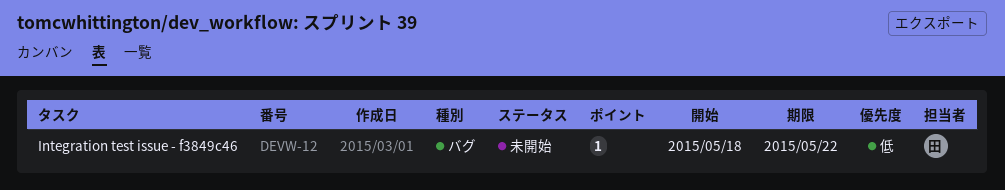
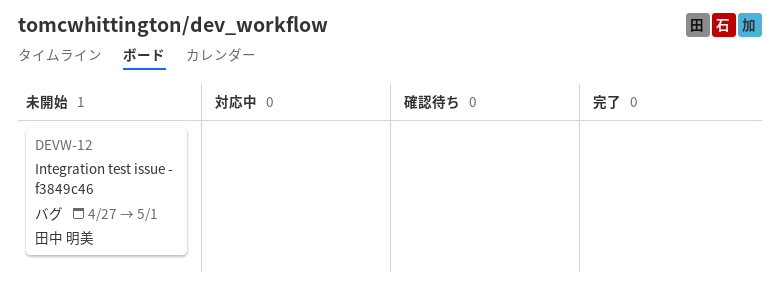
DEVW-12, start: May 18 -> Apr 27
DEVW-12, due: May 22 -> May 1

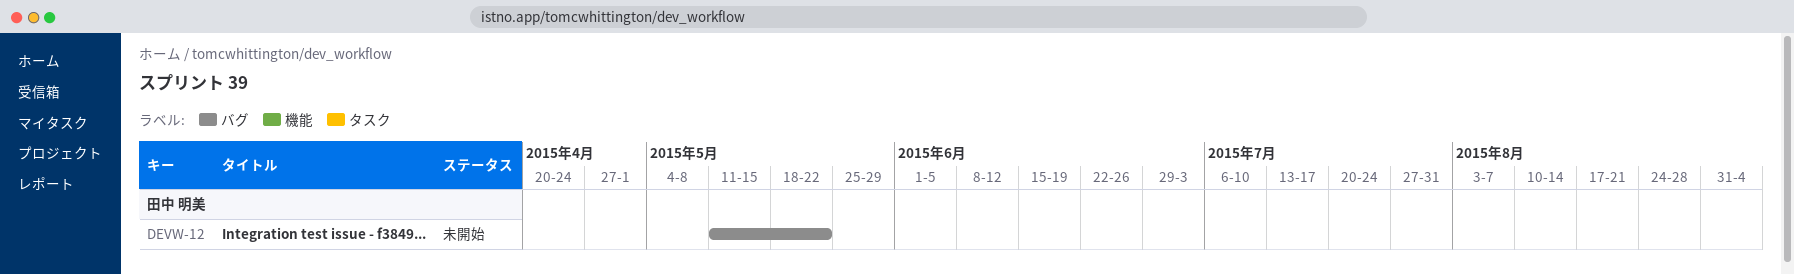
DEVW-12, start: Apr 27 -> May 11
DEVW-12, due: May 1 -> May 22

